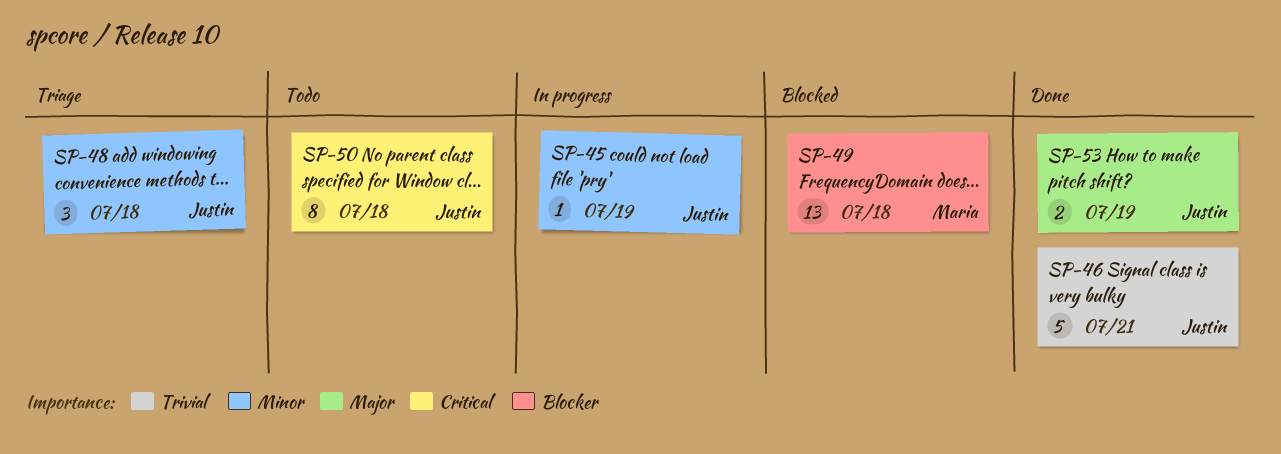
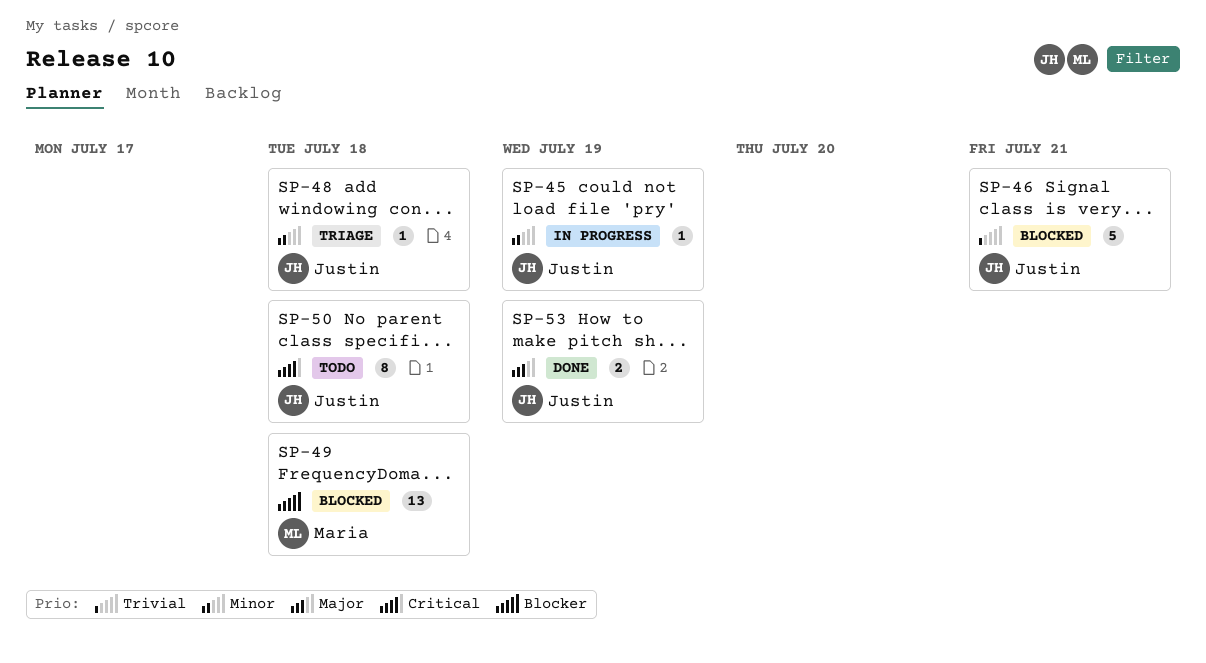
SP-46, status: Done -> Blocked
SP-48, estimate: 3 -> 1

